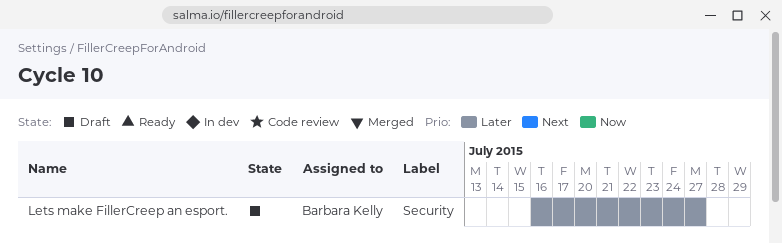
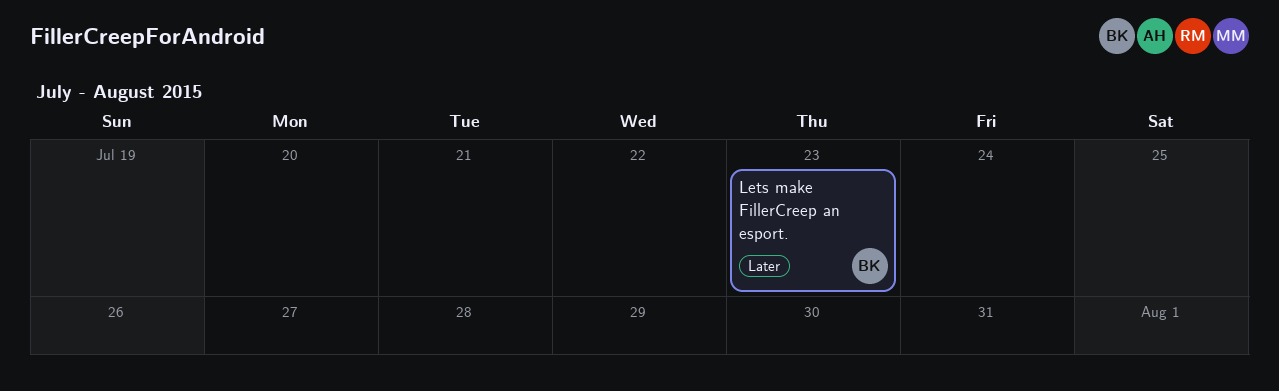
Lets make FillerCreep an esport., due: Jul 27 -> Jul 23

